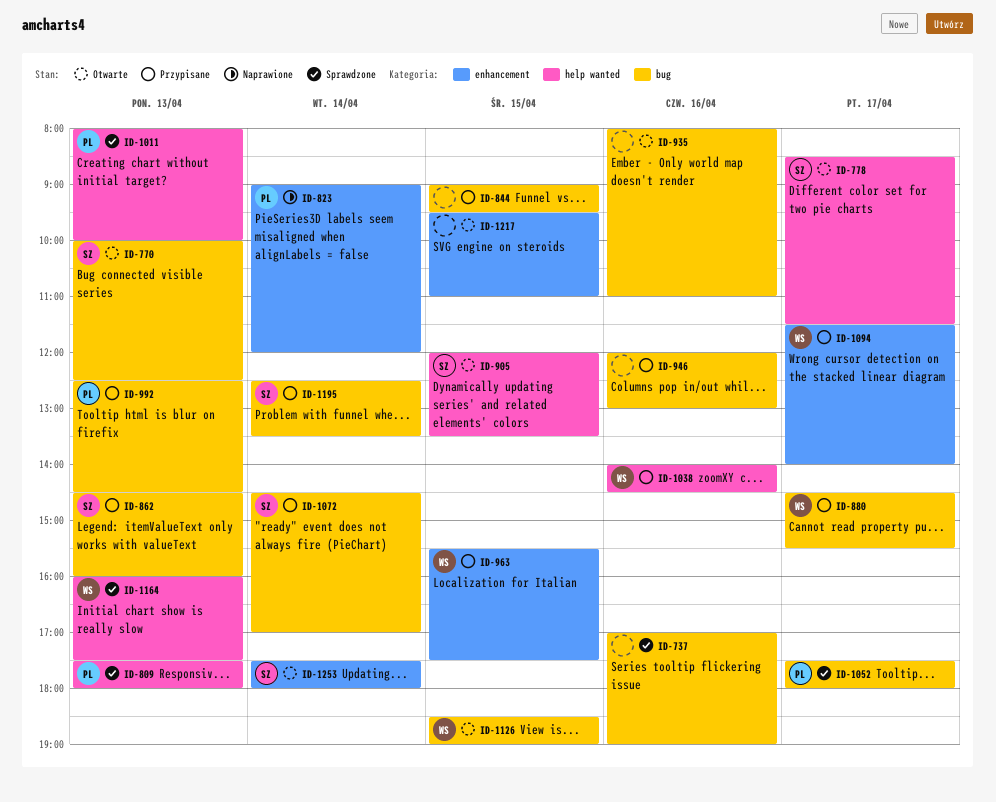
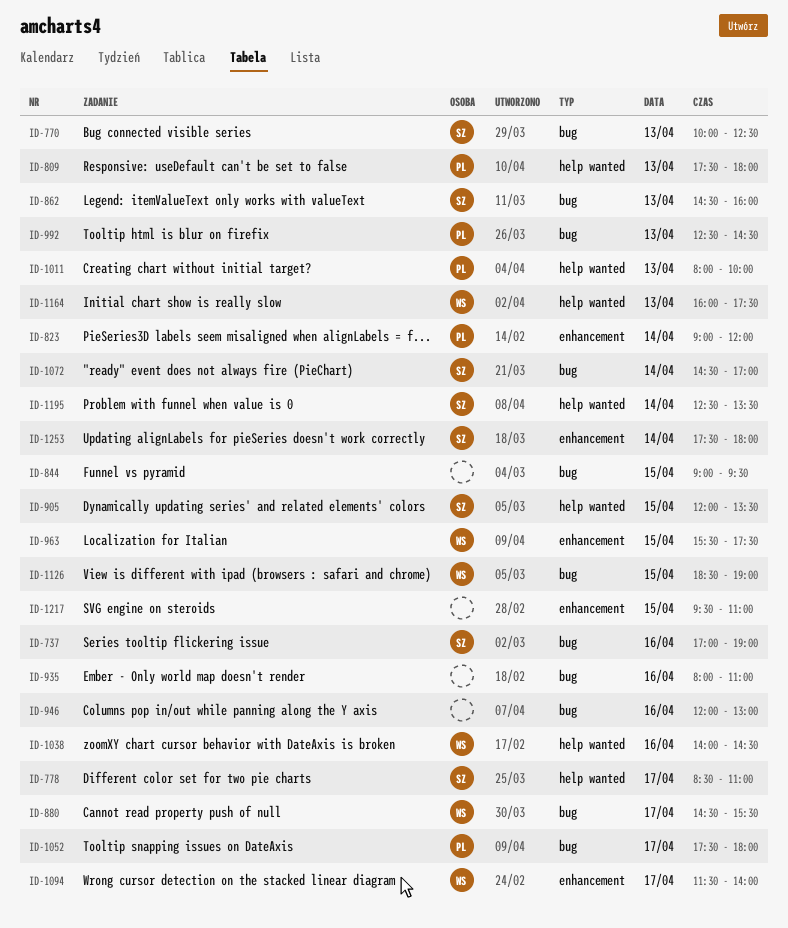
ID-737, owner: none -> SZ
ID-778, ends: 11:30 -> 11:00
ID-1195, label: bug -> help wanted

